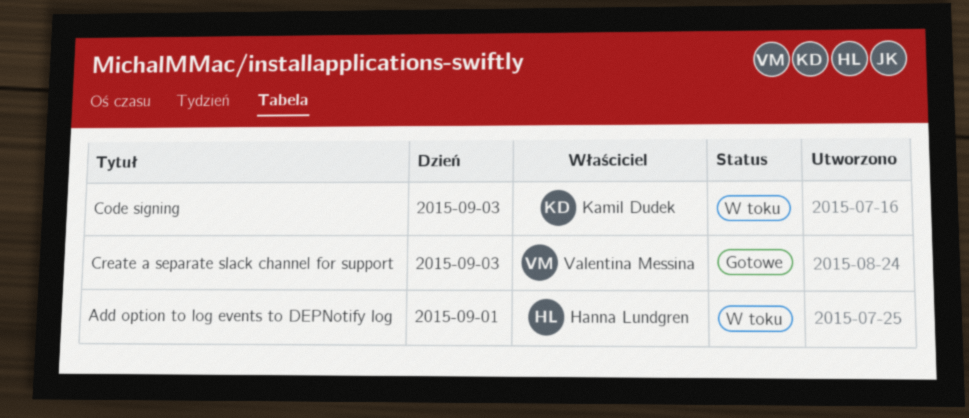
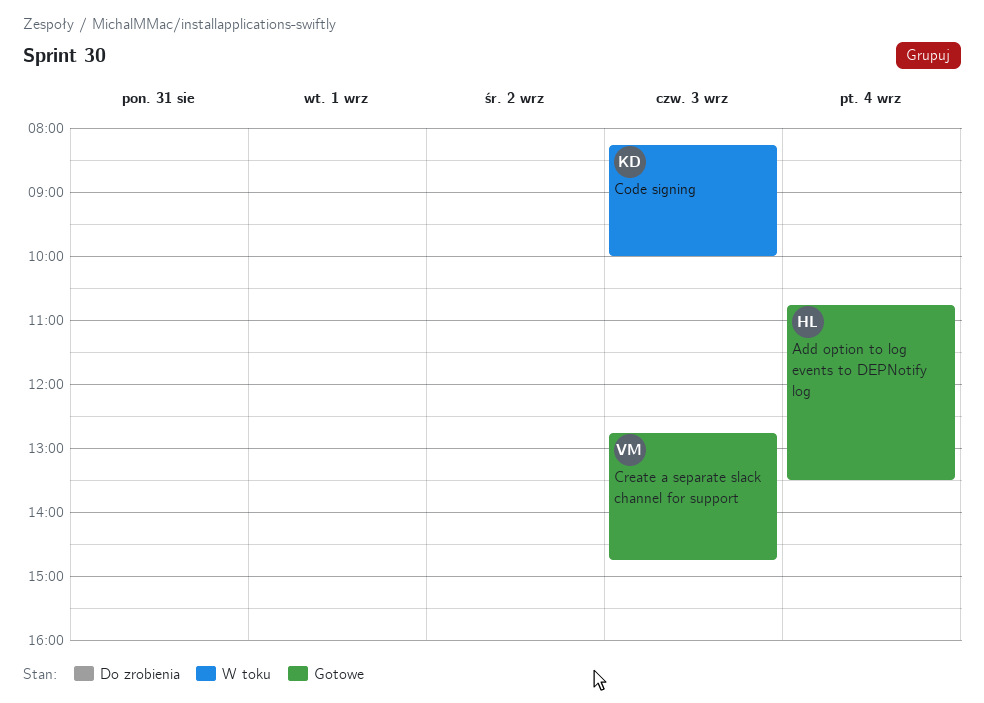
Add option to log events to DEPNotify log, status: W toku -> Gotowe
Add option to log events to DEPNotify log, day: Sep 1 -> Sep 4

